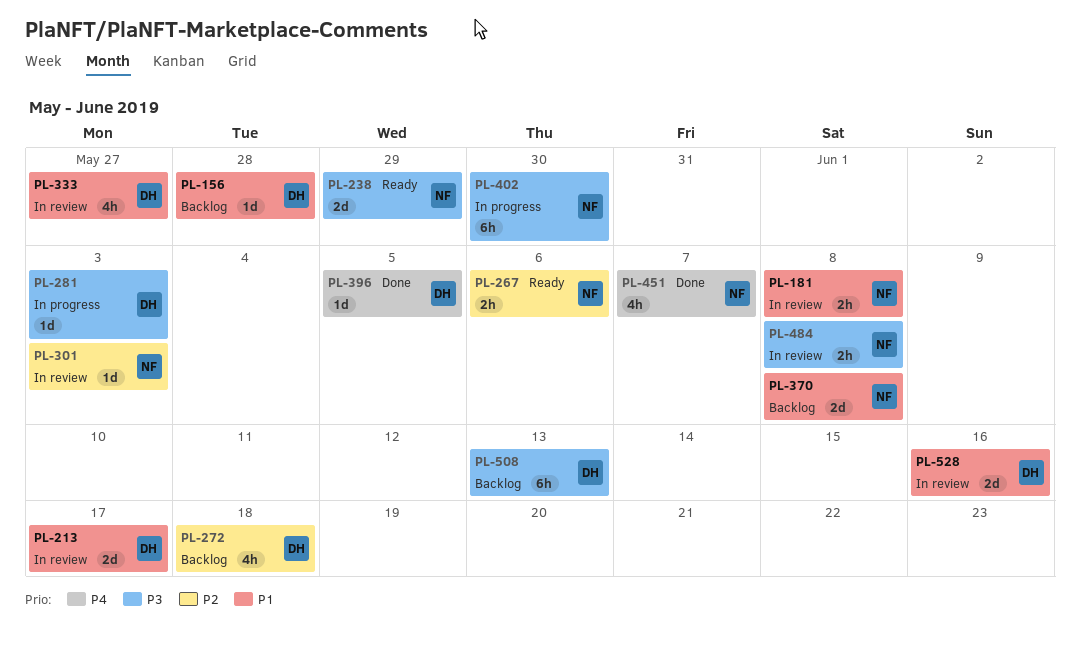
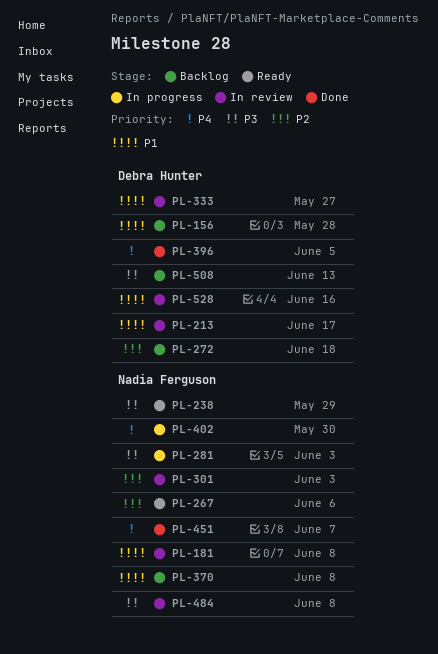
PL-281, owner: Debra Hunter -> Nadia Ferguson
PL-402, priority: P3 -> P4

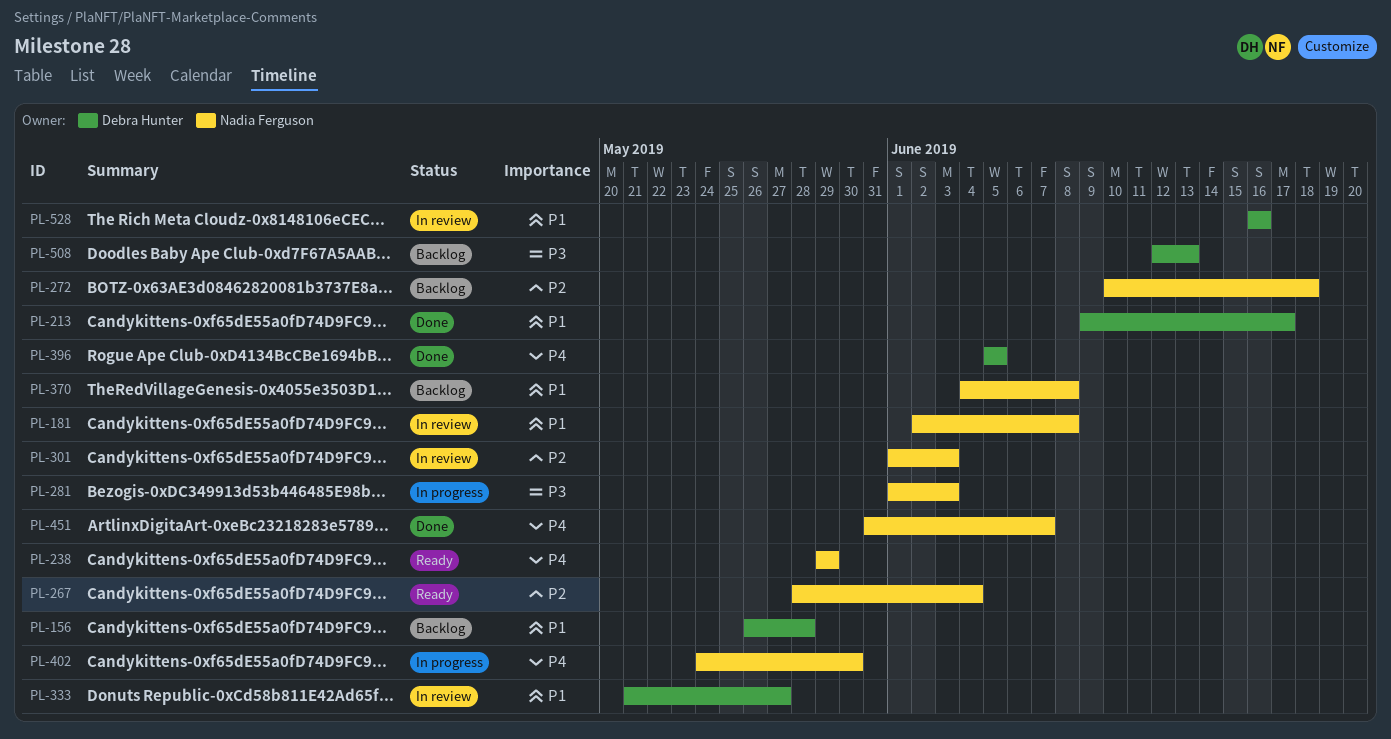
PL-213, status: In review -> Done
PL-238, priority: P3 -> P4
PL-267, due: Jun 6 -> Jun 4
PL-272, owner: Debra Hunter -> Nadia Ferguson
PL-484: present -> none

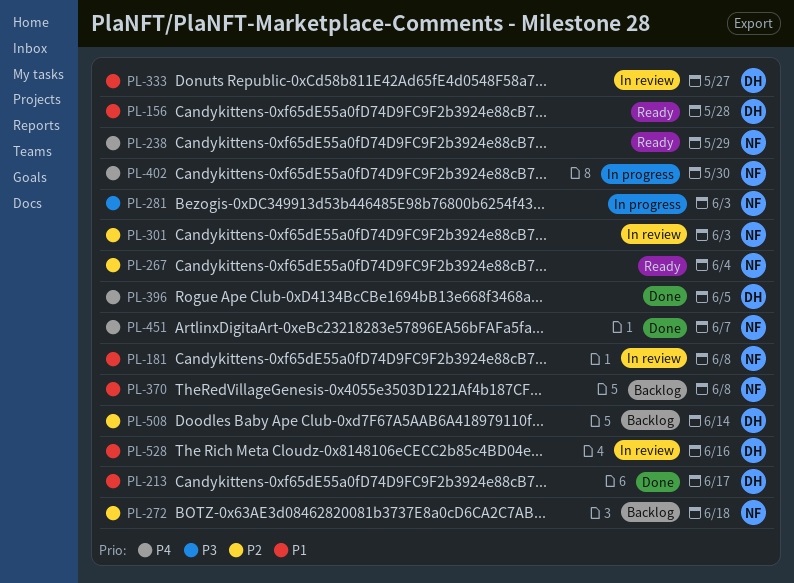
PL-156, status: Backlog -> Ready
PL-508, priority: P3 -> P2
PL-508, due: Jun 13 -> Jun 14

